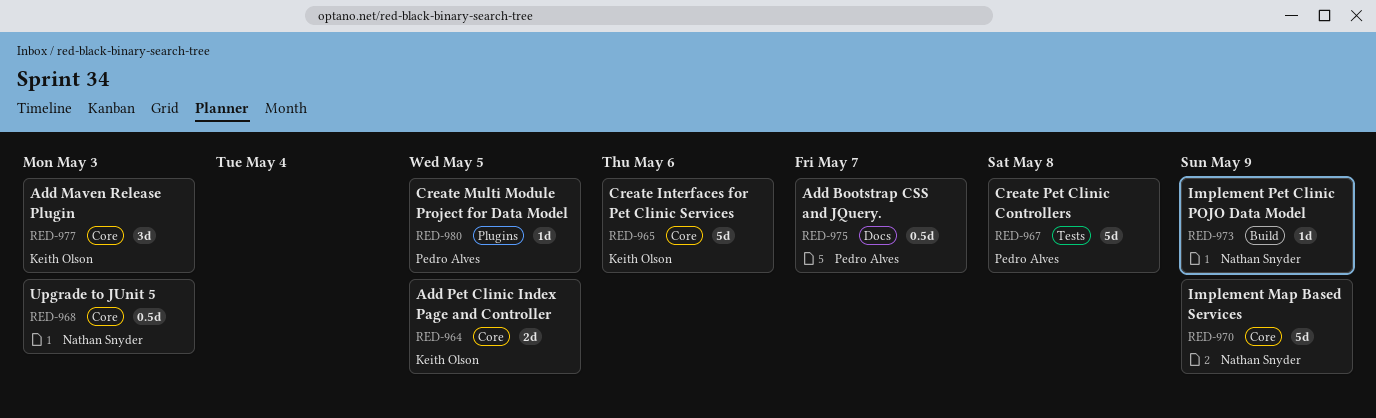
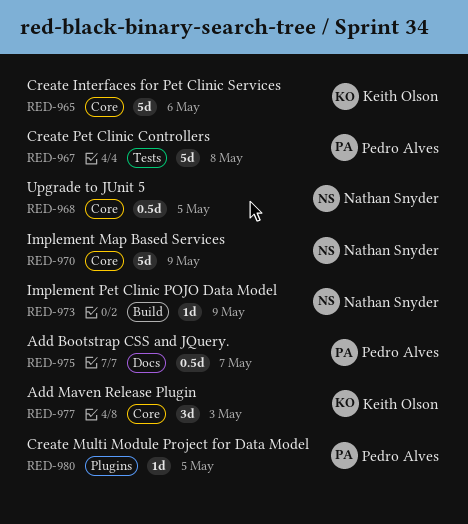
RED-964: present -> none
RED-968, due: May 3 -> May 5

